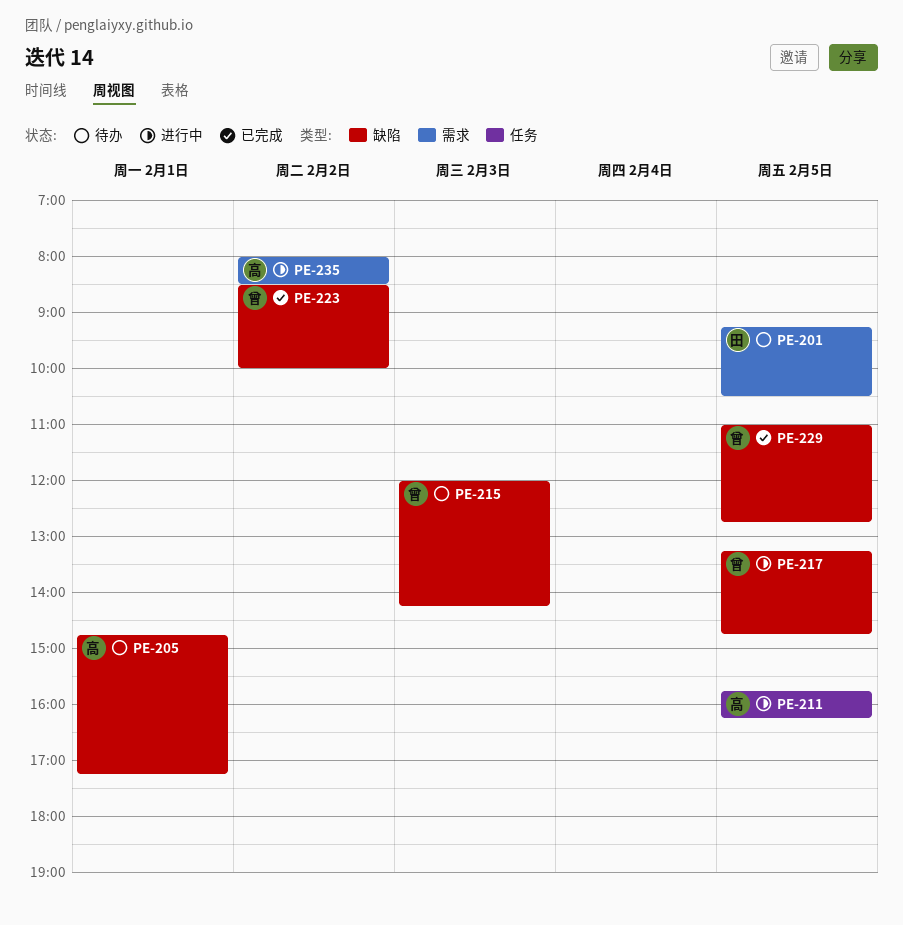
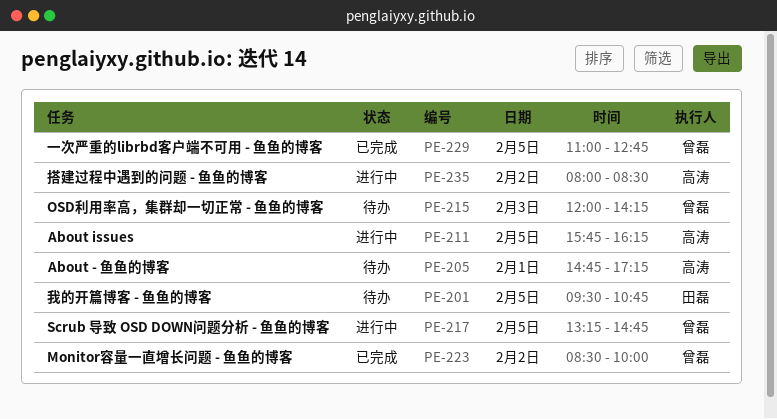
PE-201, begins: 09:15 -> 09:30
PE-201, ends: 10:30 -> 10:45

